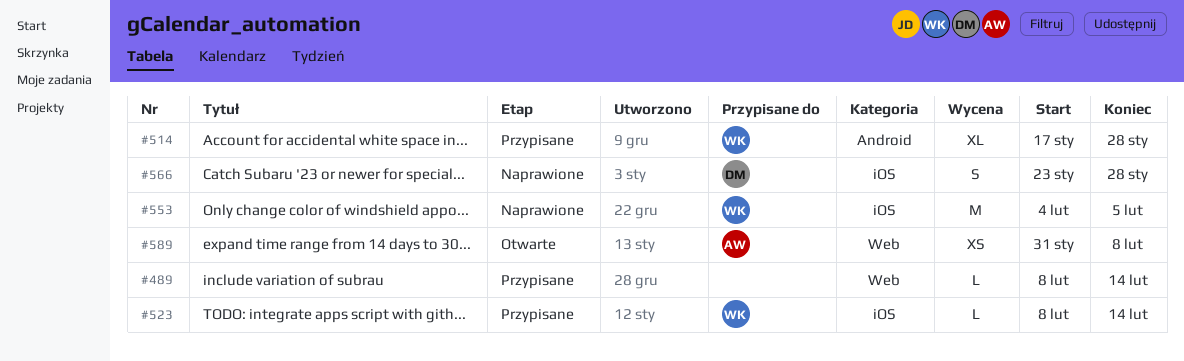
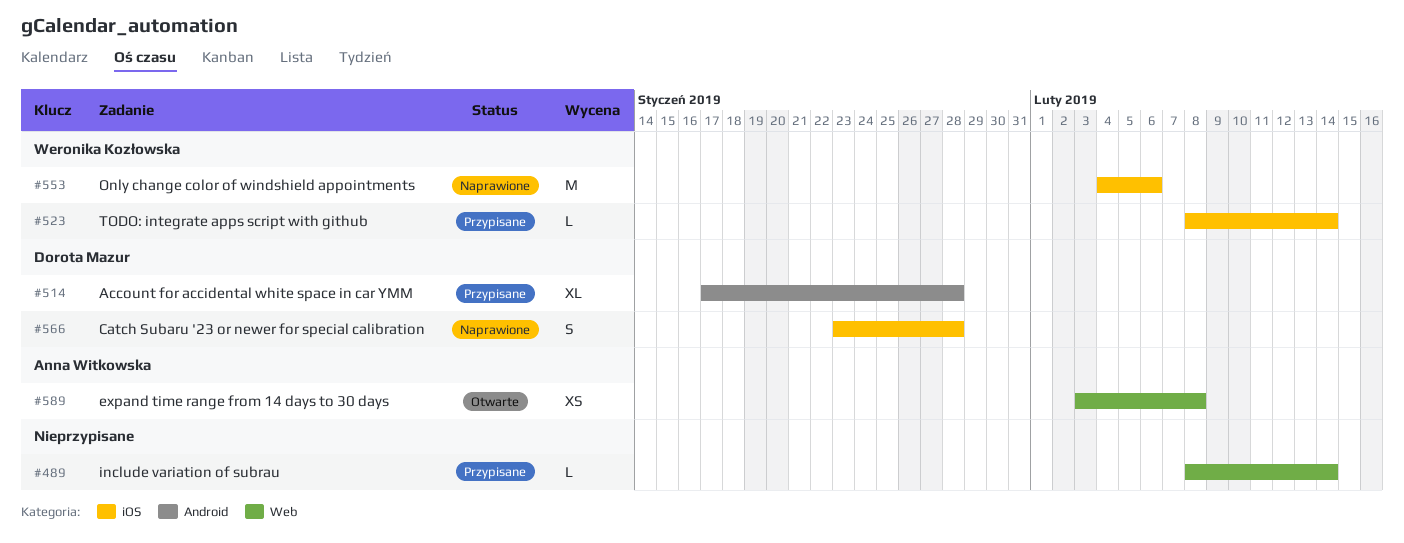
#514, owner: Weronika Kozłowska -> Dorota Mazur
#553, due: Feb 5 -> Feb 6
#589, start: Jan 31 -> Feb 3

